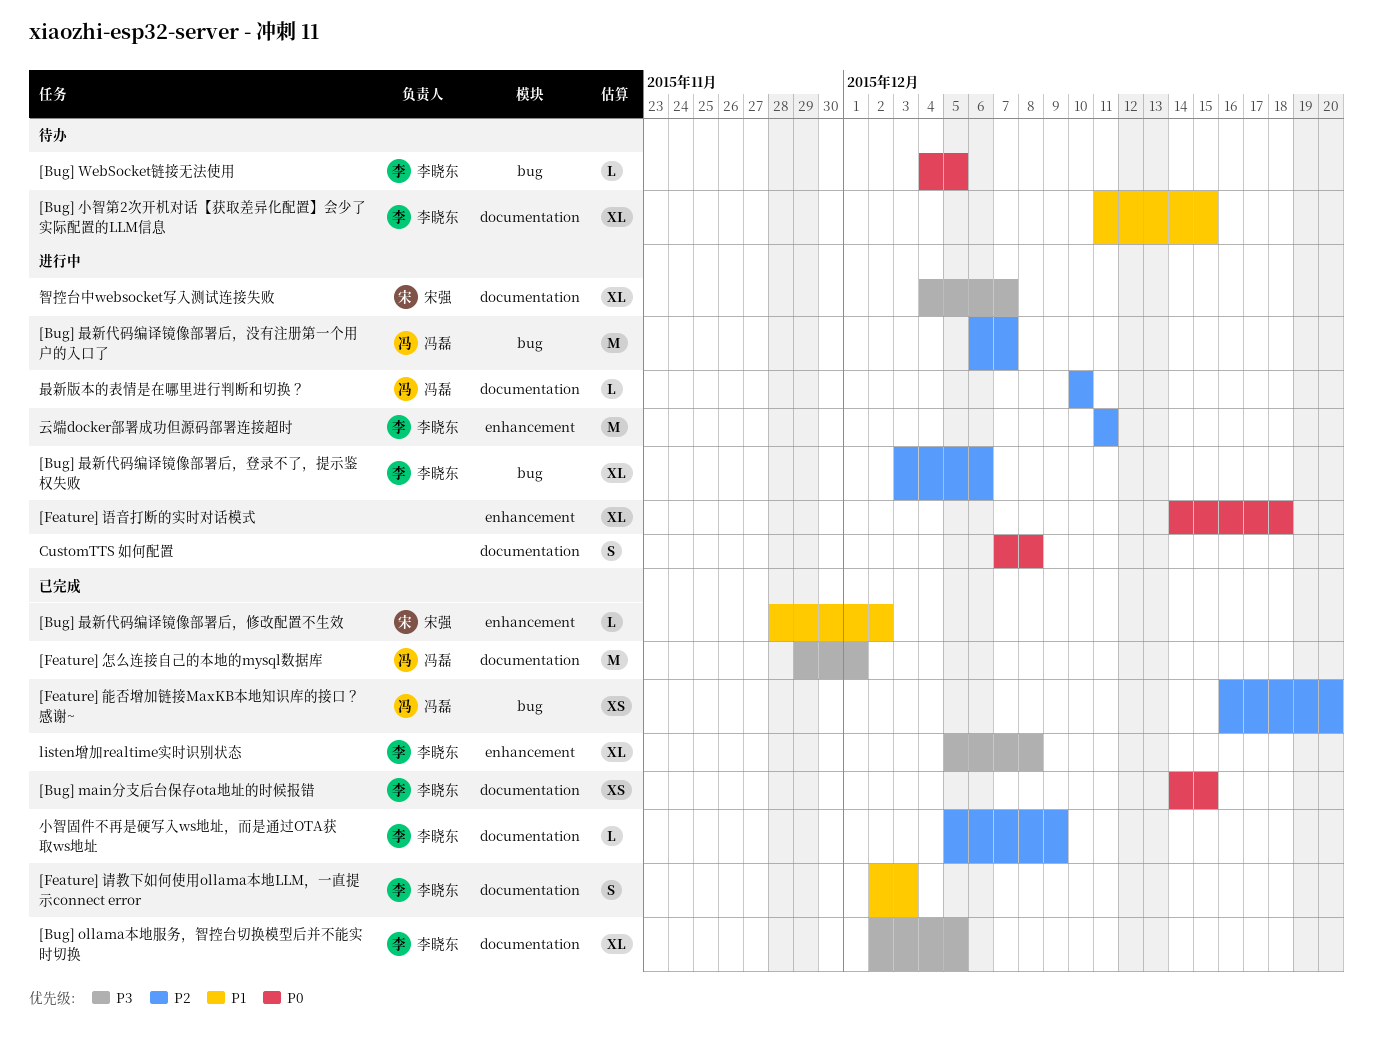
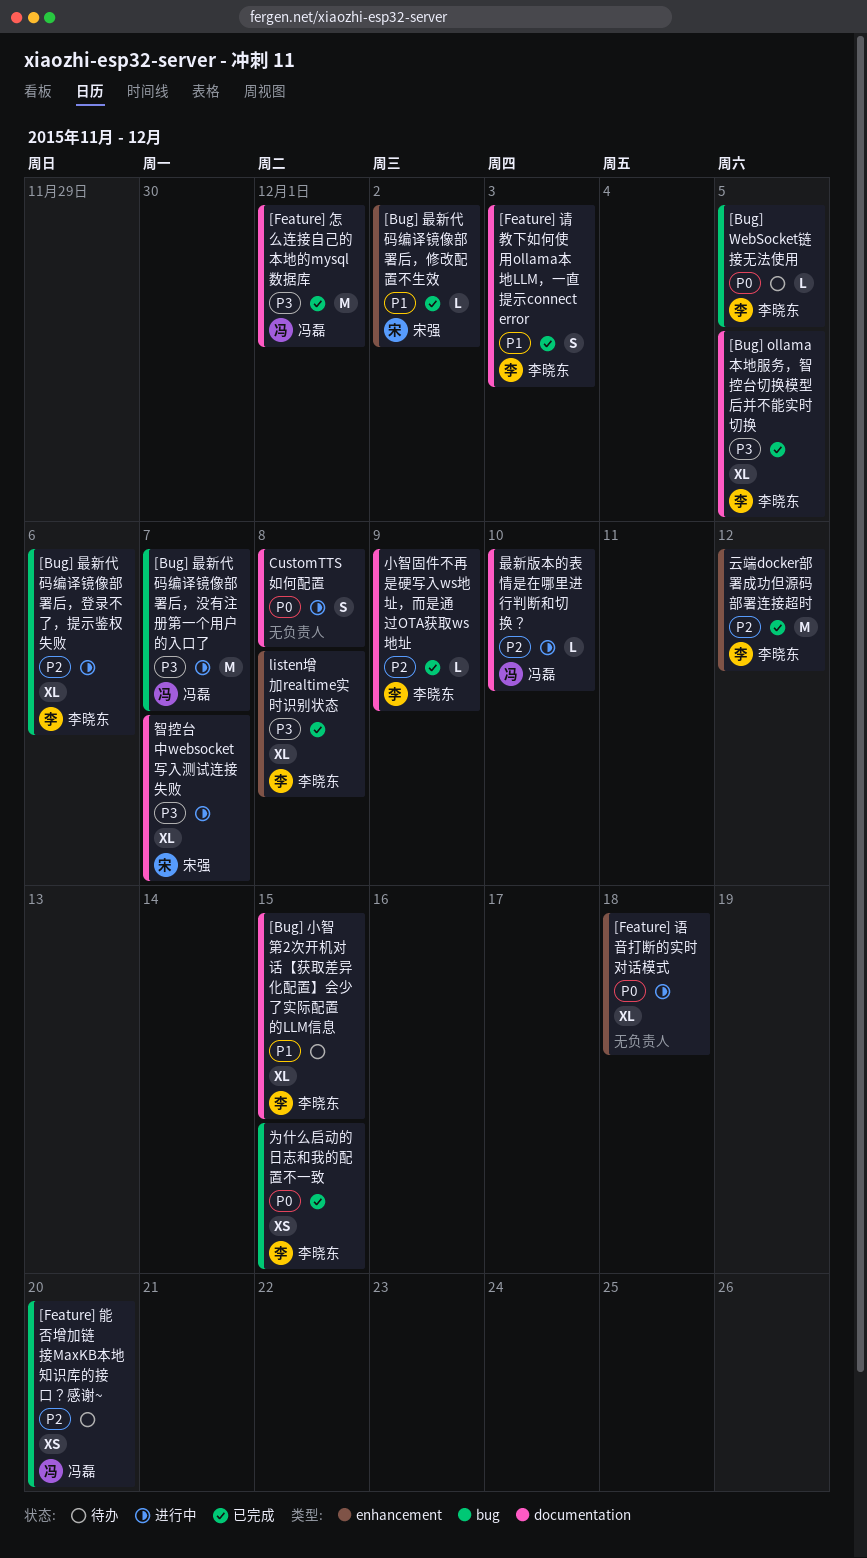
[Bug] main分支后台保存ota地址的时候报错: present -> none
[Bug] 最新代码编译镜像部署后，没有注册第一个用户的入口了, priority: P2 -> P3
[Feature] 能否增加链接MaxKB本地知识库的接口？感谢~, status: 已完成 -> 待办
为什么启动的日志和我的配置不一致: none -> present
云端docker部署成功但源码部署连接超时, status: 进行中 -> 已完成
云端docker部署成功但源码部署连接超时, due: Dec 11 -> Dec 12

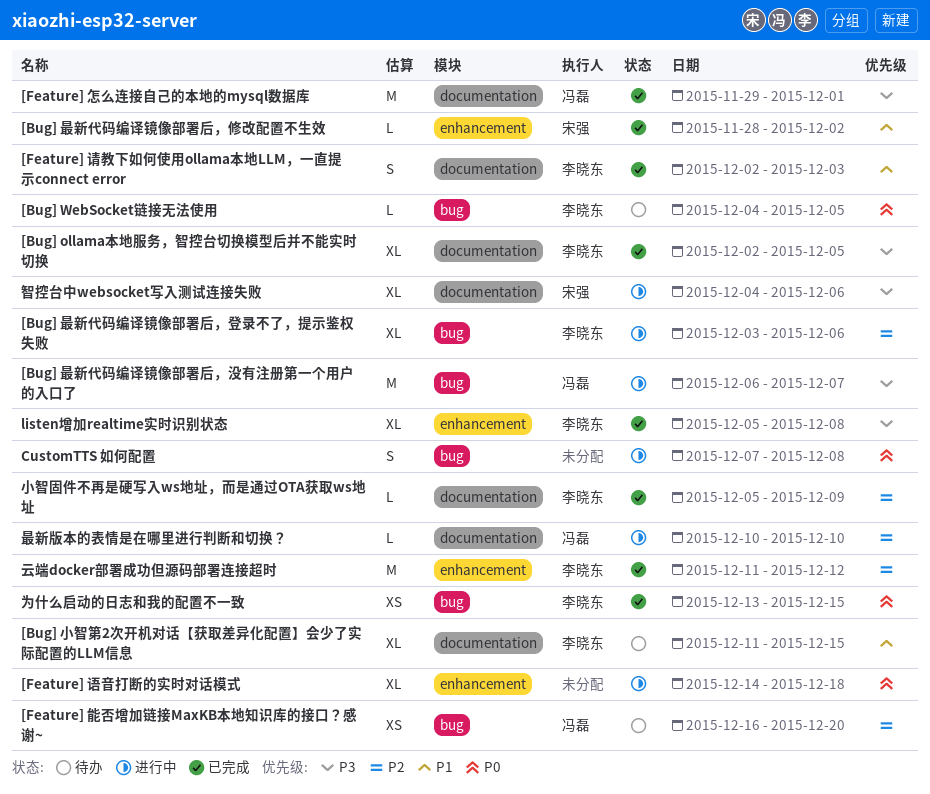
CustomTTS 如何配置, label: documentation -> bug
智控台中websocket写入测试连接失败, due: Dec 7 -> Dec 6

